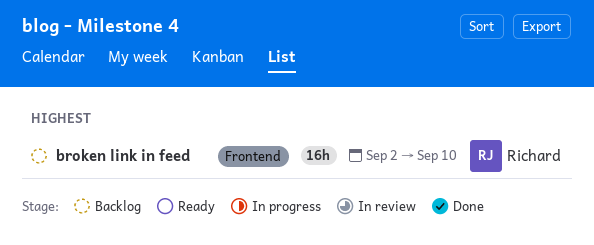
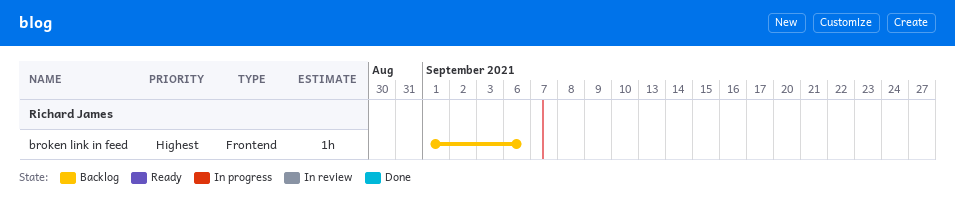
broken link in feed, estimate: 16h -> 1h
broken link in feed, start: Sep 2 -> Sep 1
broken link in feed, due: Sep 10 -> Sep 6

